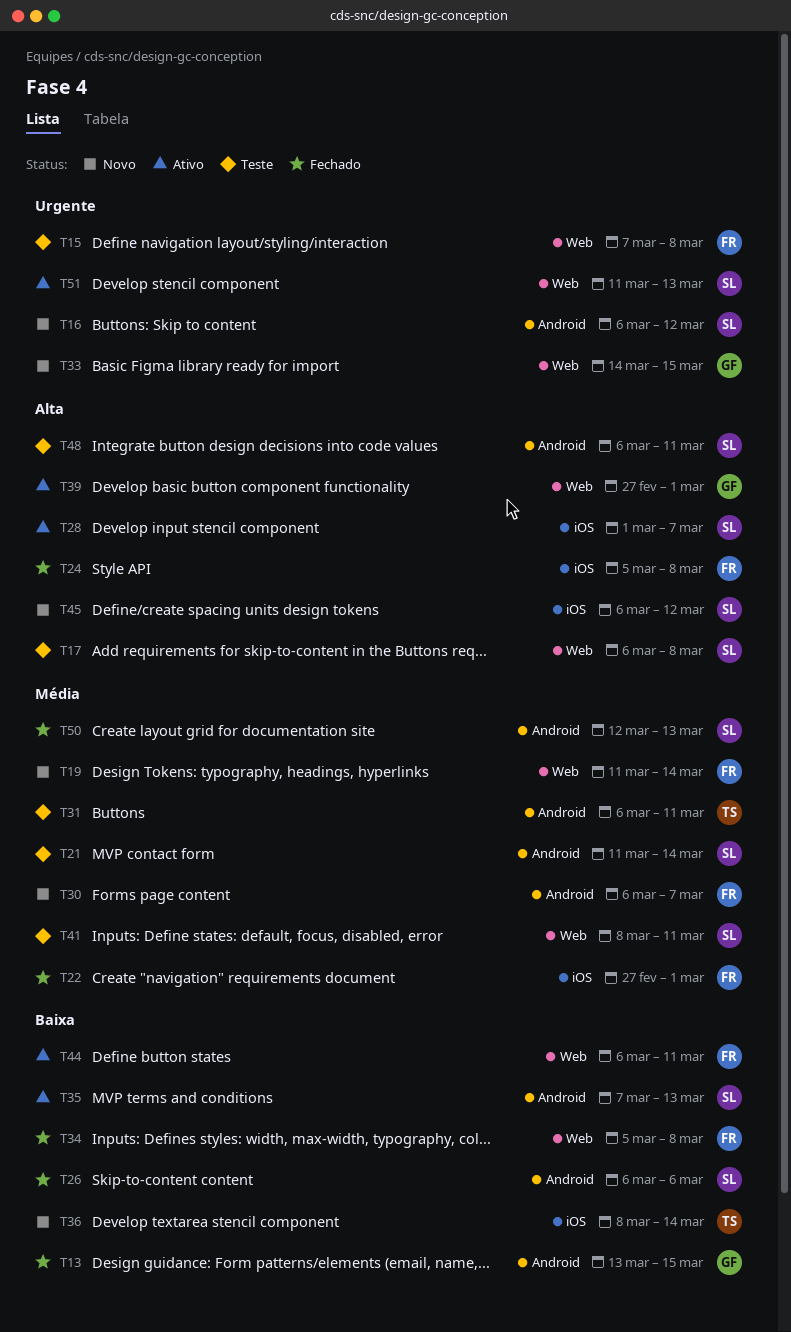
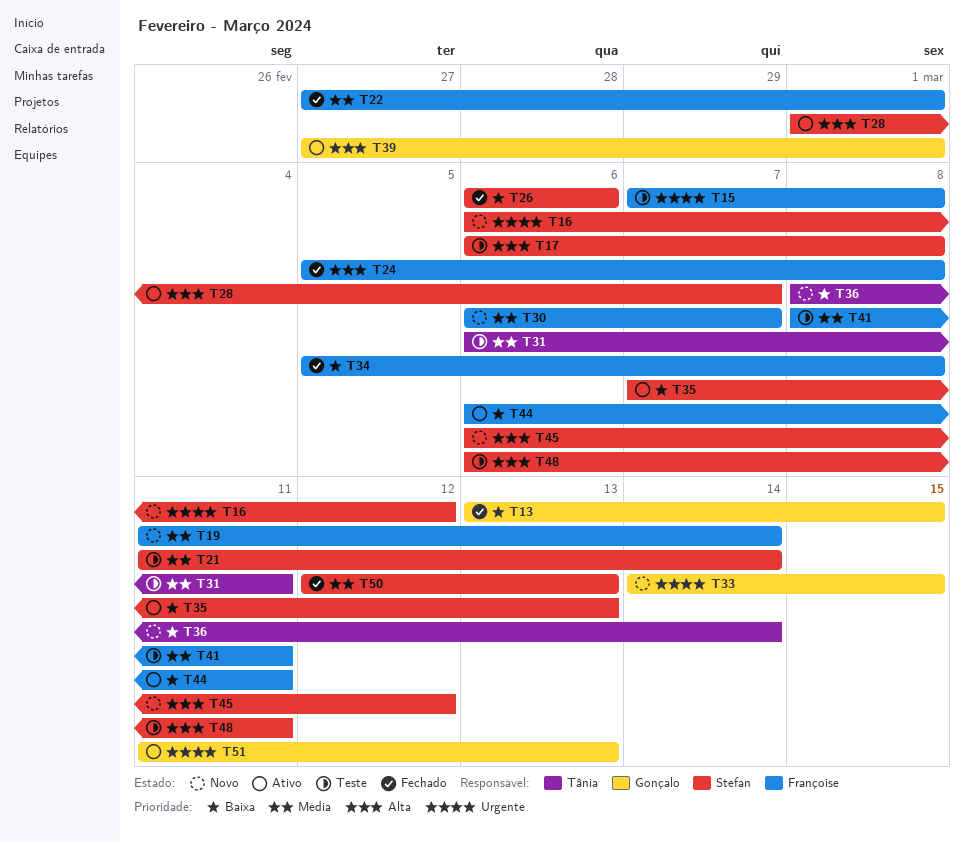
T41, owner: Stefan -> Françoise
T51, owner: Stefan -> Gonçalo

